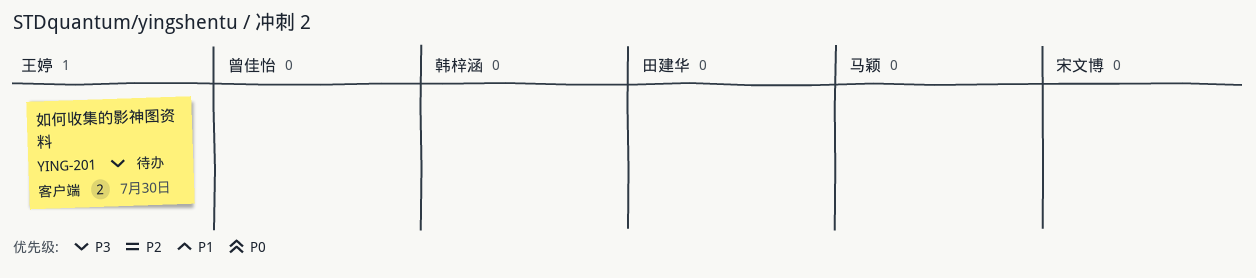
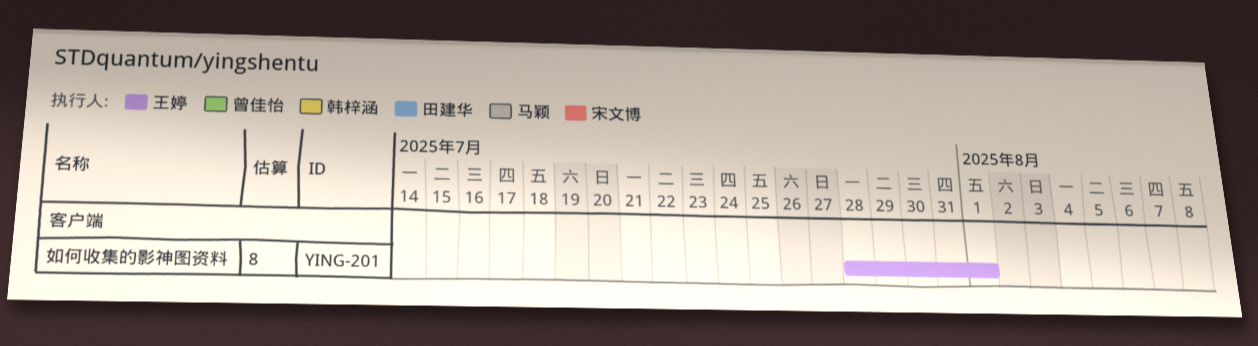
YING-201, estimate: 2 -> 8
YING-201, due: Jul 30 -> Aug 1

